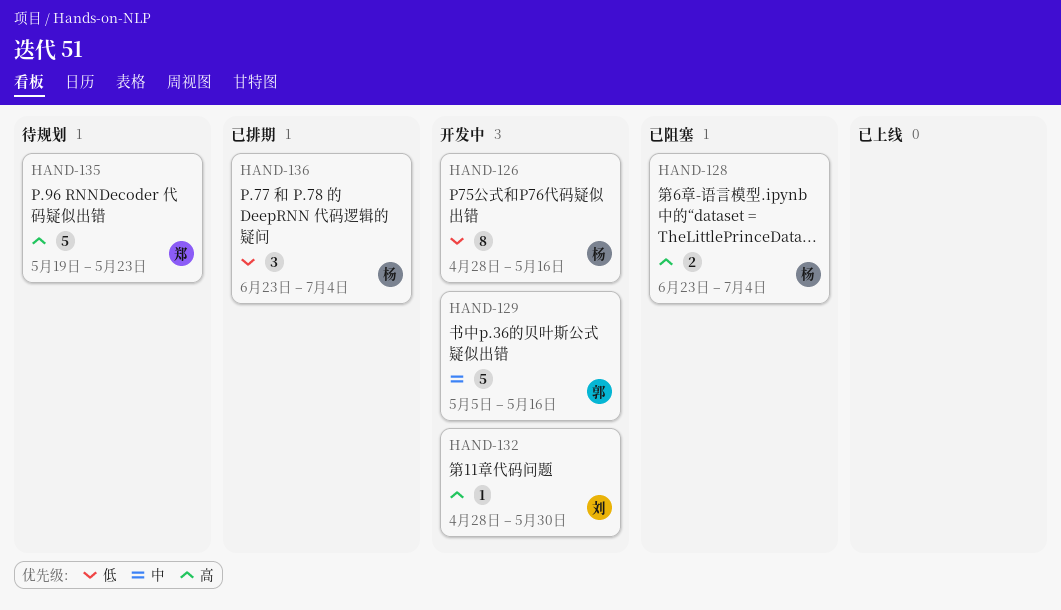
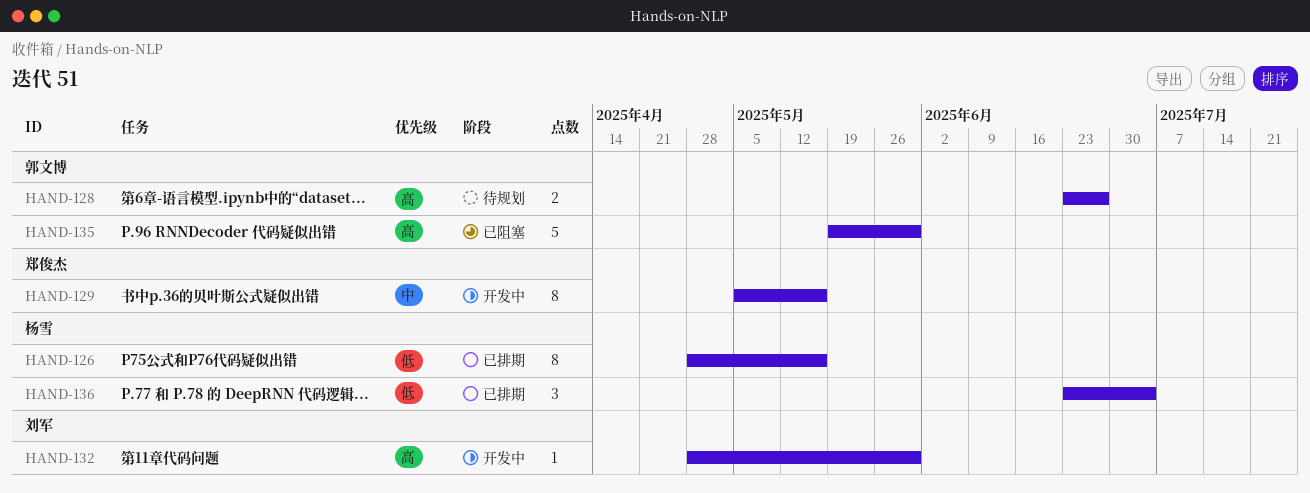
HAND-126, status: 开发中 -> 已排期
HAND-128, status: 已阻塞 -> 待规划
HAND-128, owner: 杨雪 -> 郭文博
HAND-128, due: Jul 4 -> Jun 27
HAND-129, owner: 郭文博 -> 郑俊杰
HAND-129, estimate: 5 -> 8
HAND-135, status: 待规划 -> 已阻塞
HAND-135, owner: 郑俊杰 -> 郭文博
HAND-135, due: May 23 -> May 30

